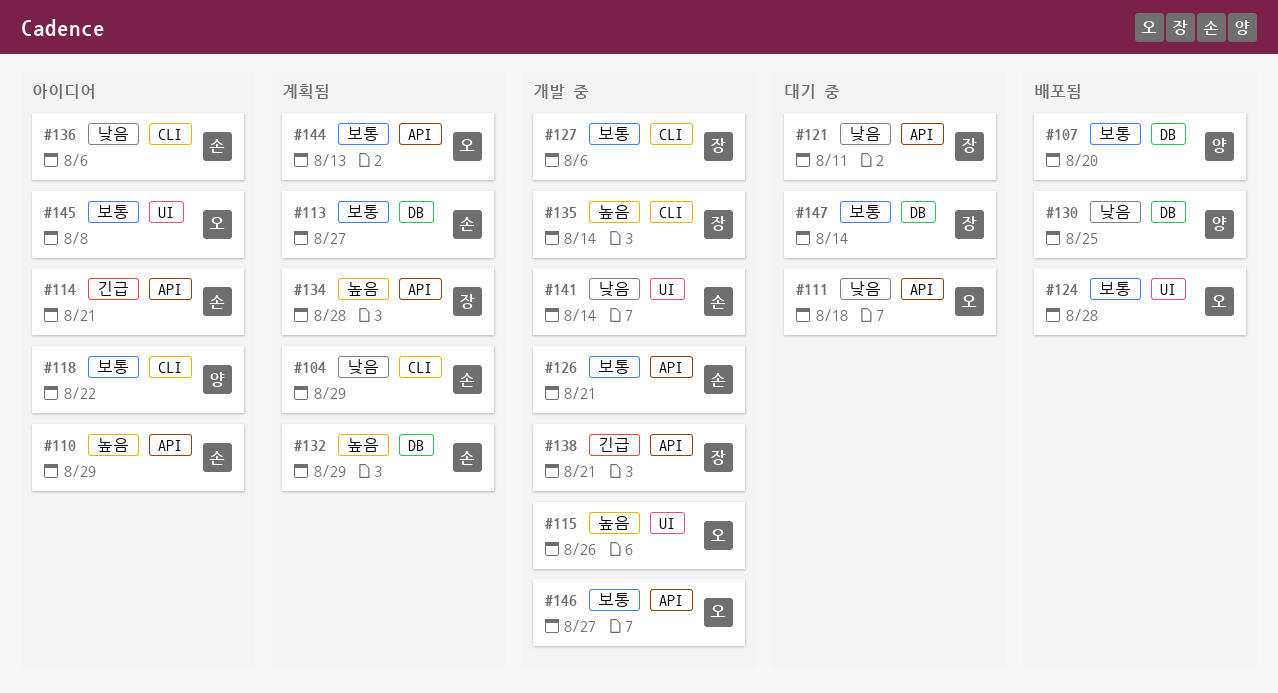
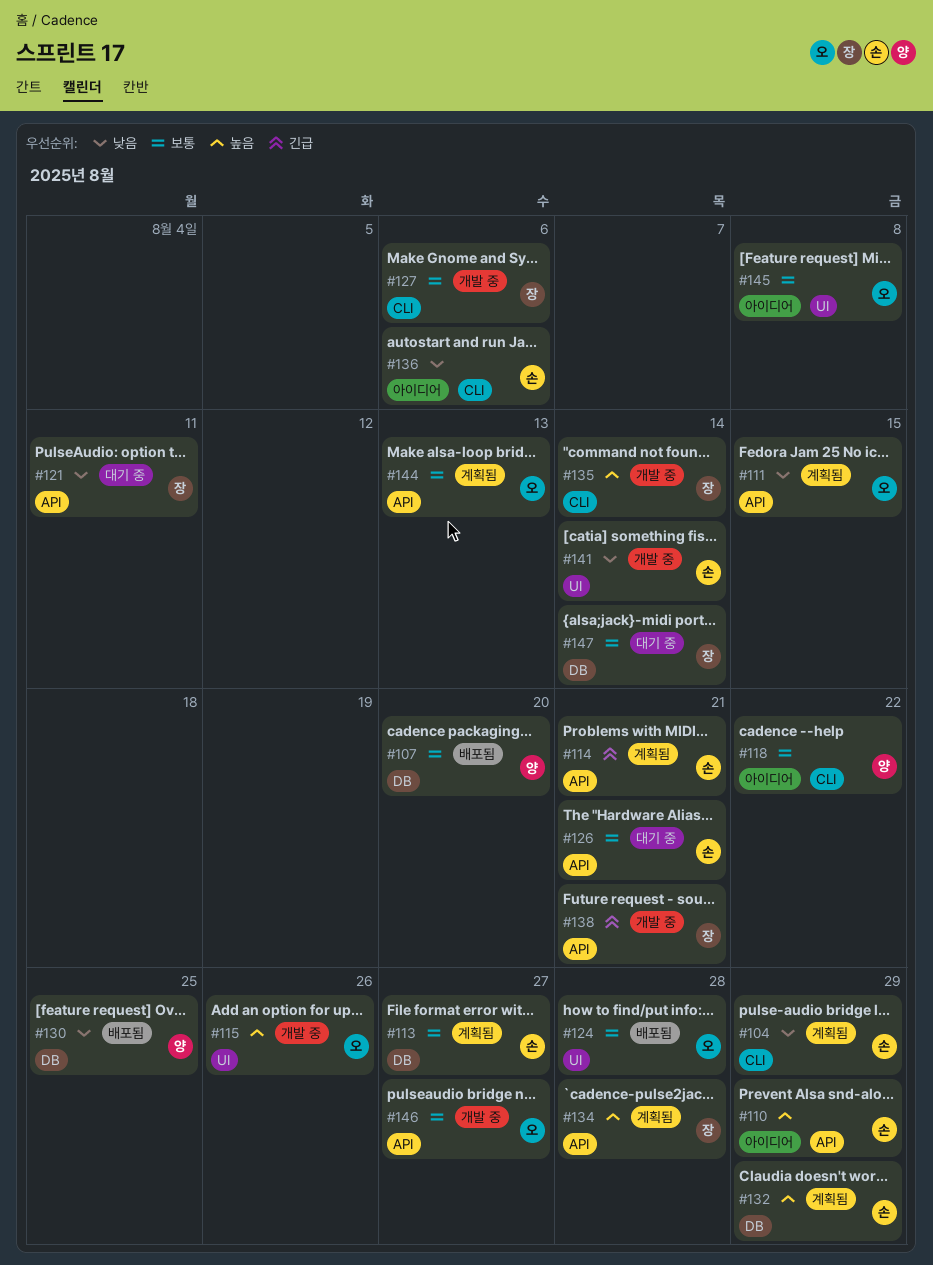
#111, status: 대기 중 -> 계획됨
#111, due: Aug 18 -> Aug 15
#114, status: 아이디어 -> 계획됨
#126, status: 개발 중 -> 대기 중

